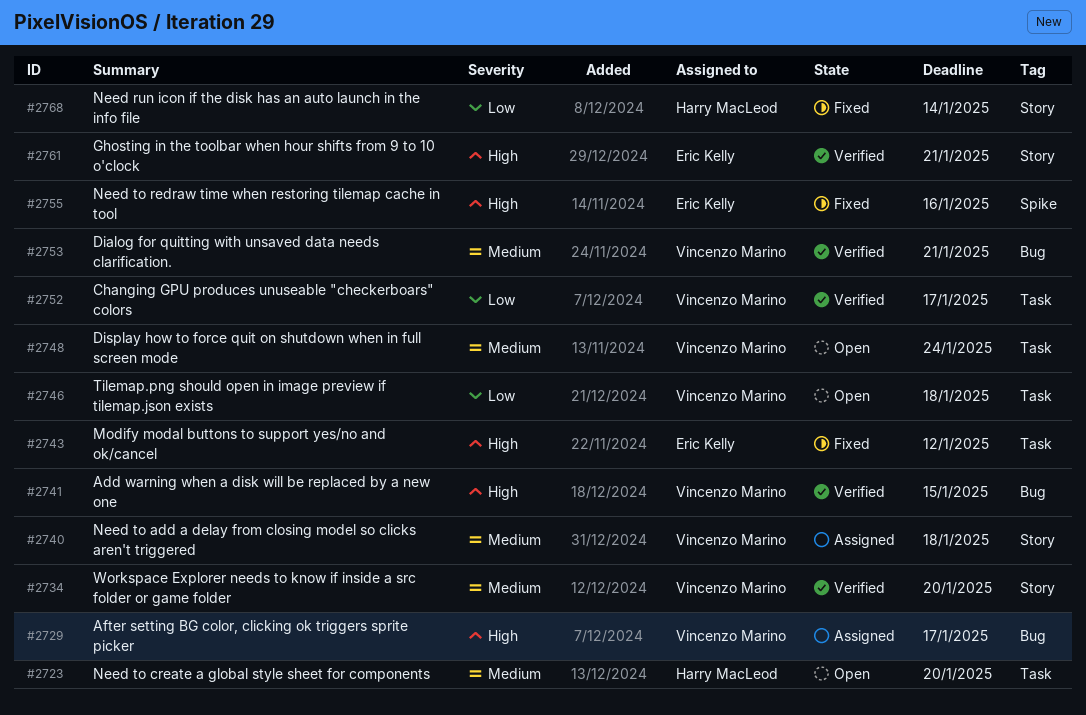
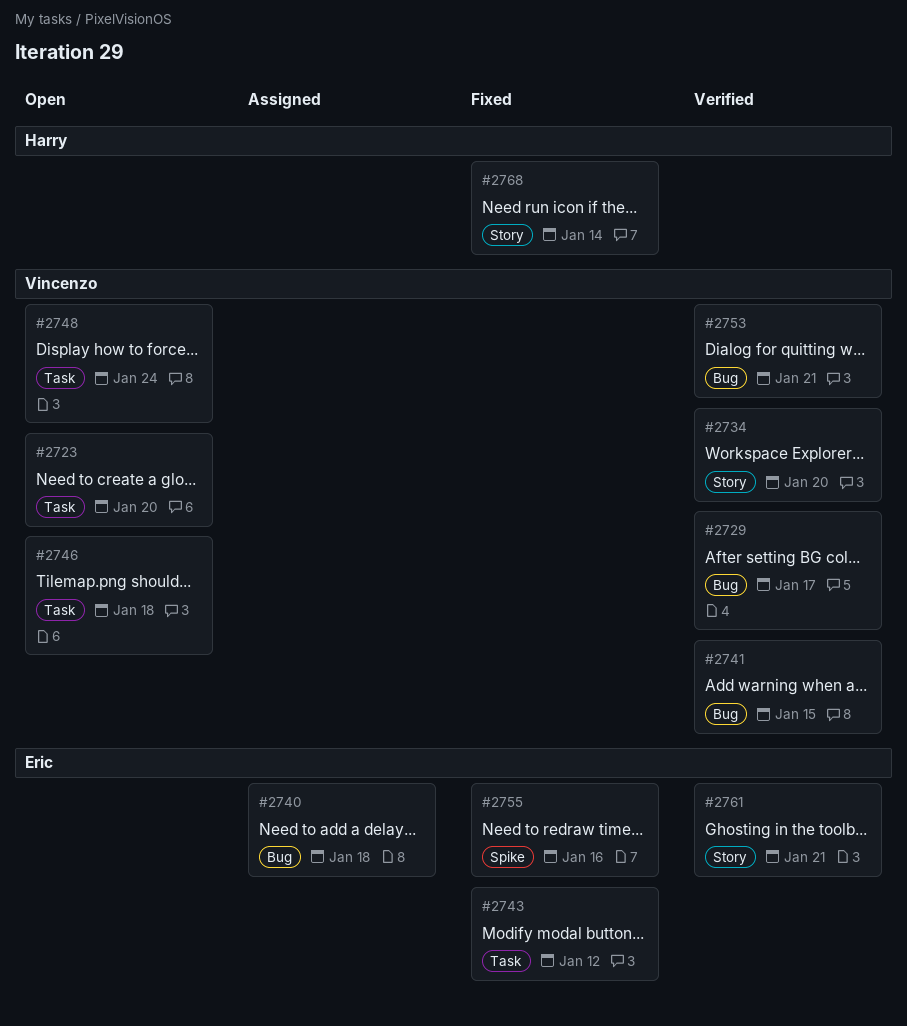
#2723, owner: Harry MacLeod -> Vincenzo Marino
#2729, status: Assigned -> Verified
#2740, owner: Vincenzo Marino -> Eric Kelly
#2740, label: Story -> Bug
#2752: present -> none

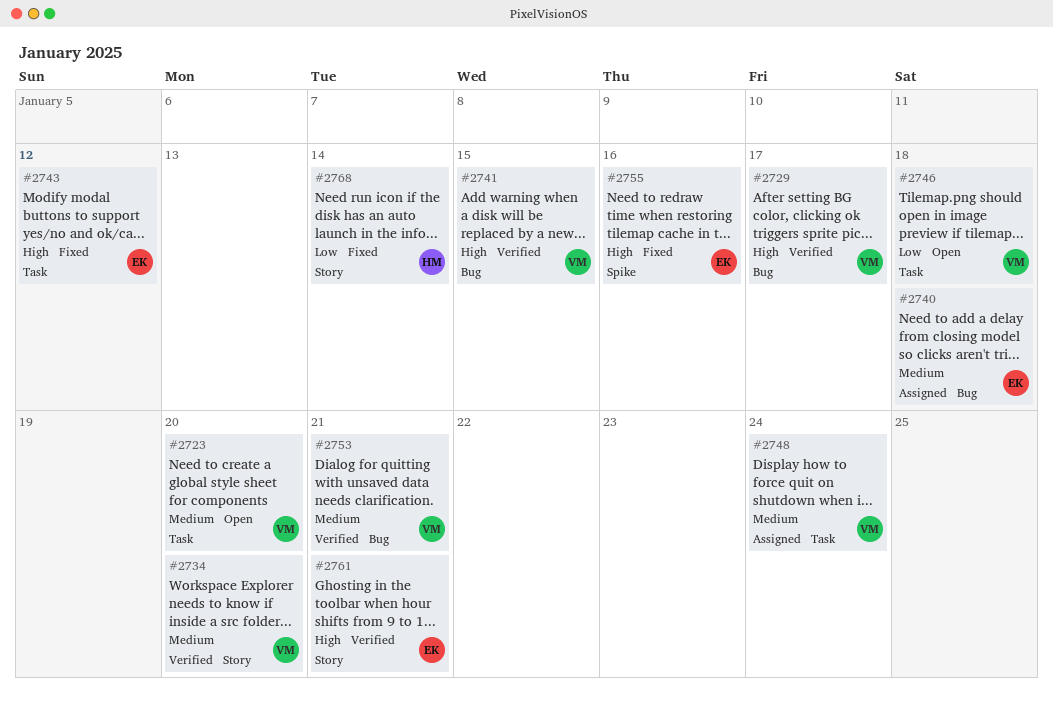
#2748, status: Open -> Assigned

